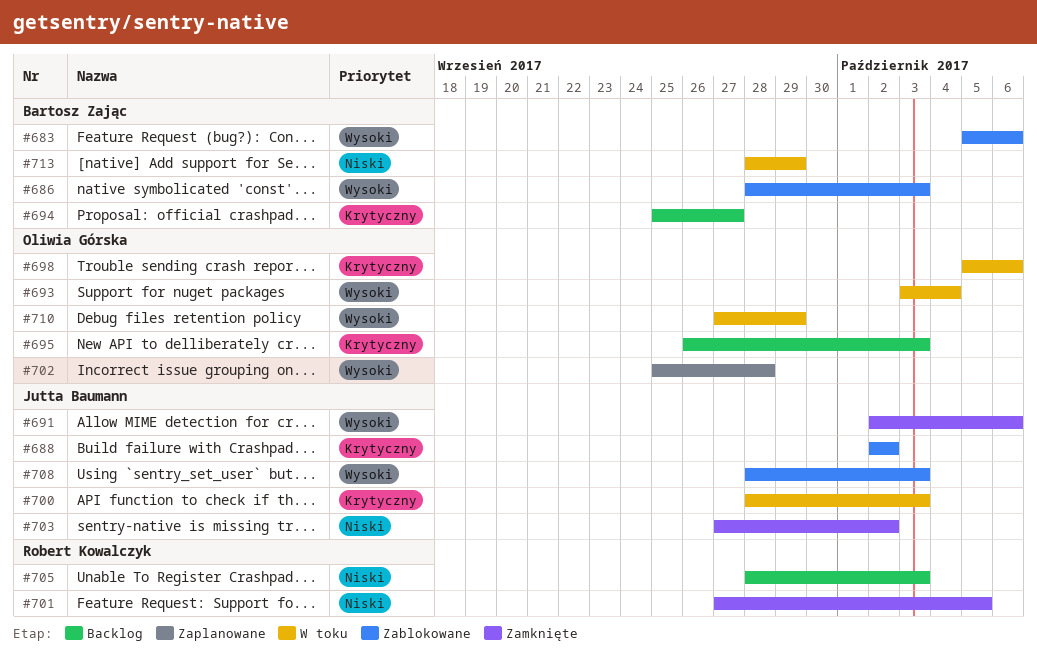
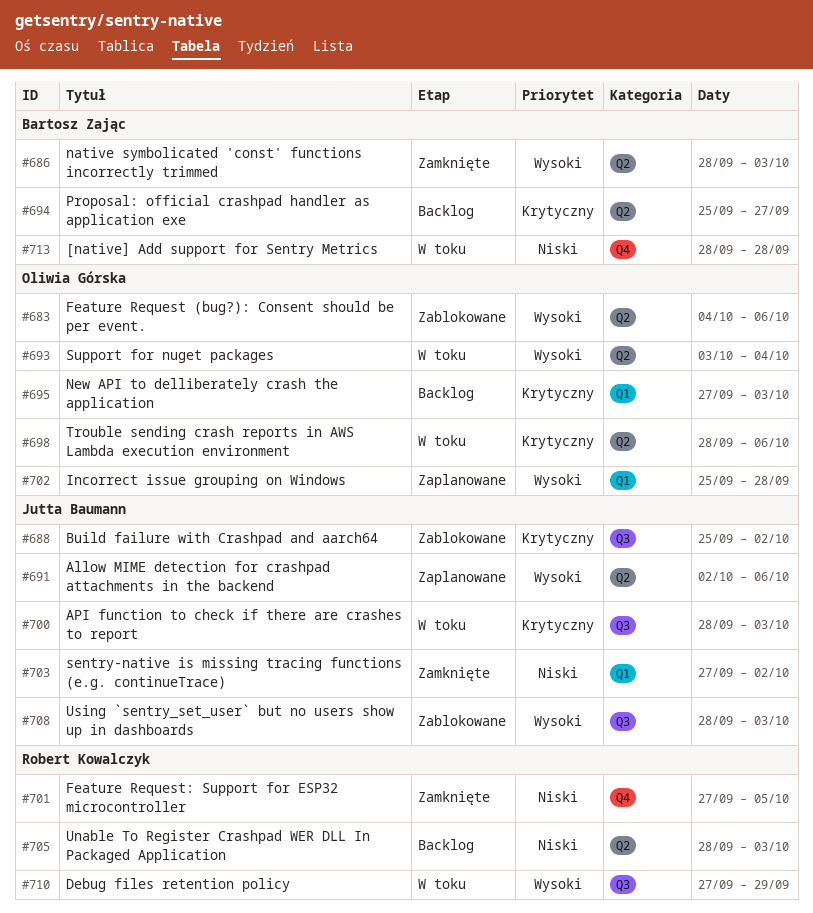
#683, owner: Bartosz Zając -> Oliwia Górska
#683, start: Oct 5 -> Oct 4
#686, status: Zablokowane -> Zamknięte
#688, start: Oct 2 -> Sep 25
#691, status: Zamknięte -> Zaplanowane
#695, start: Sep 26 -> Sep 27
#698, start: Oct 5 -> Sep 28
#710, owner: Oliwia Górska -> Robert Kowalczyk
#713, due: Sep 29 -> Sep 28

